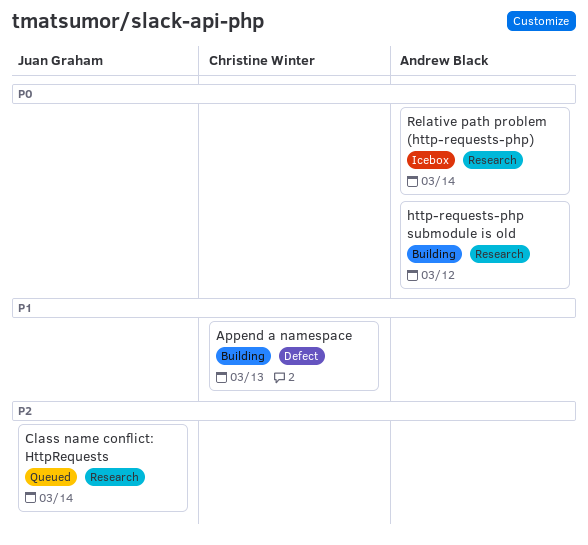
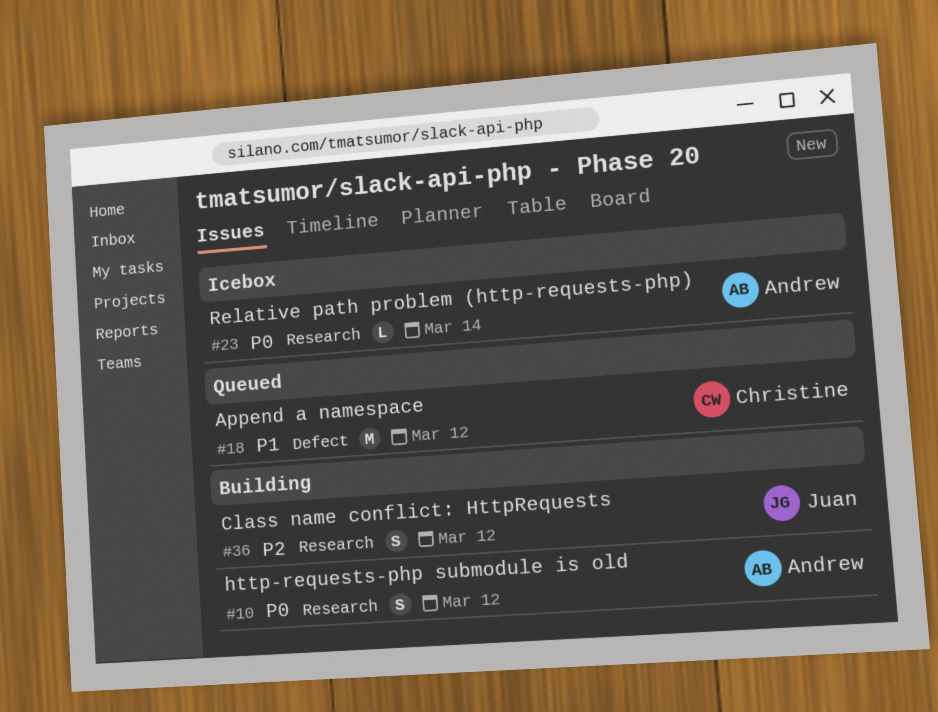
Append a namespace, status: Building -> Queued
Append a namespace, due: Mar 13 -> Mar 12
Class name conflict: HttpRequests, status: Queued -> Building
Class name conflict: HttpRequests, due: Mar 14 -> Mar 12

